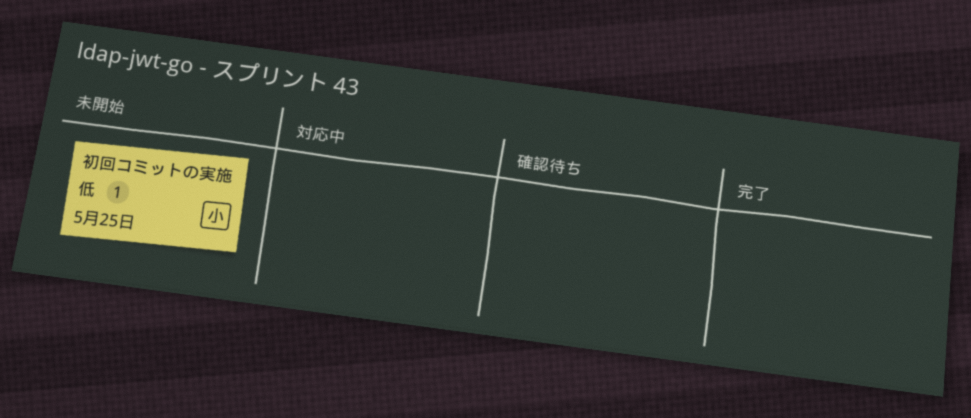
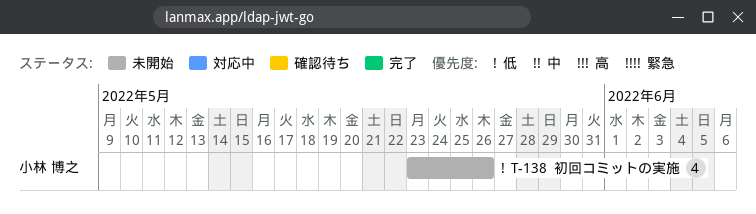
初回コミットの実施, estimate: 1 -> 4
初回コミットの実施, due: May 25 -> May 26

